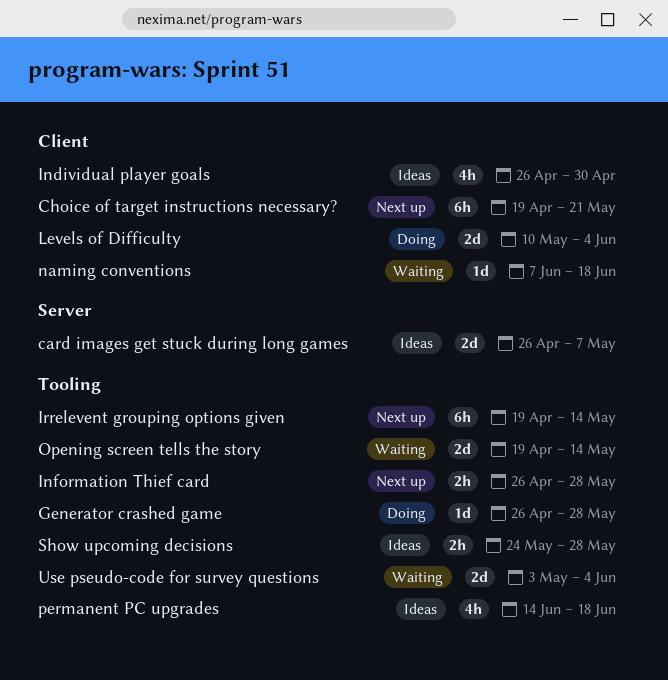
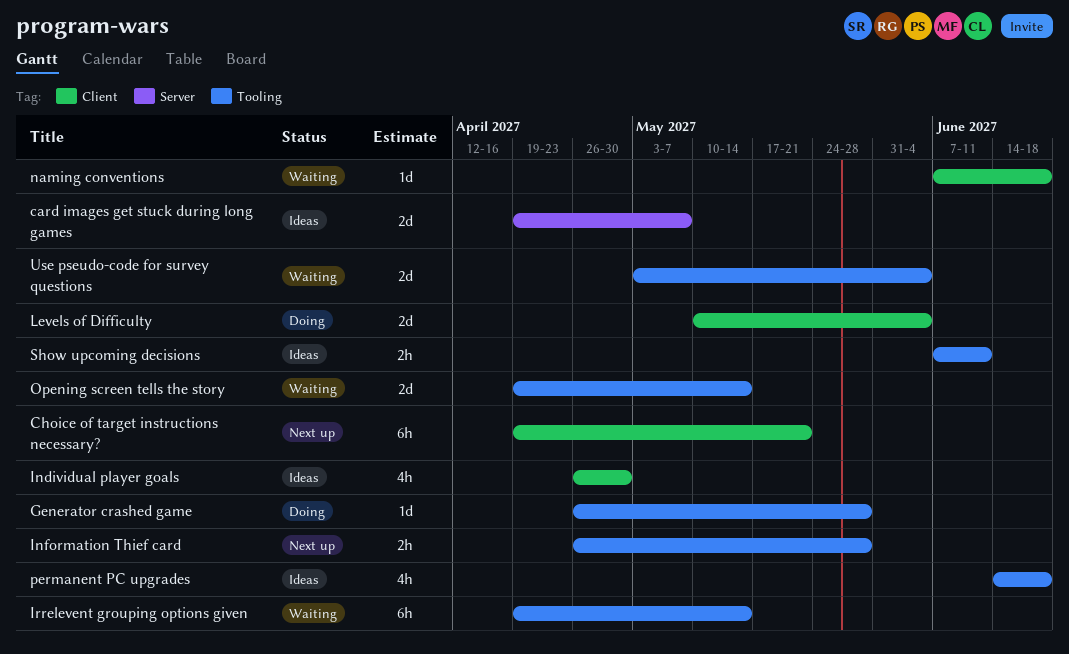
card images get stuck during long games, start: Apr 26 -> Apr 19
Irrelevent grouping options given, status: Next up -> Waiting
Show upcoming decisions, start: May 24 -> Jun 7
Show upcoming decisions, due: May 28 -> Jun 11

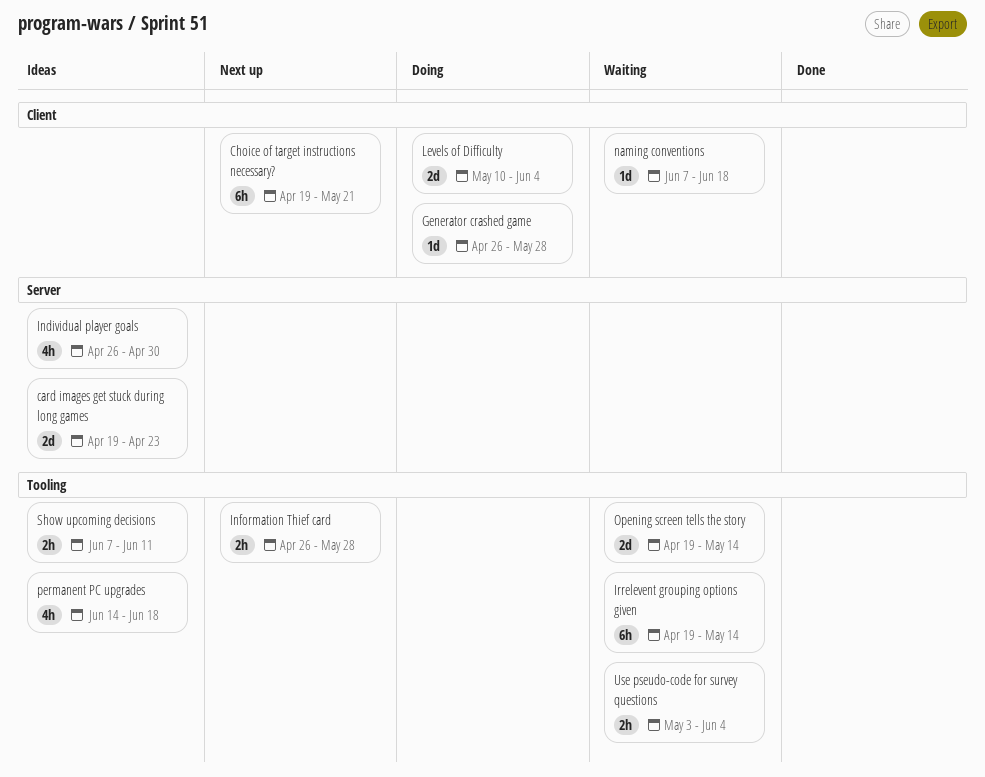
card images get stuck during long games, due: May 7 -> Apr 23
Generator crashed game, label: Tooling -> Client
Individual player goals, label: Client -> Server
Use pseudo-code for survey questions, estimate: 2d -> 2h

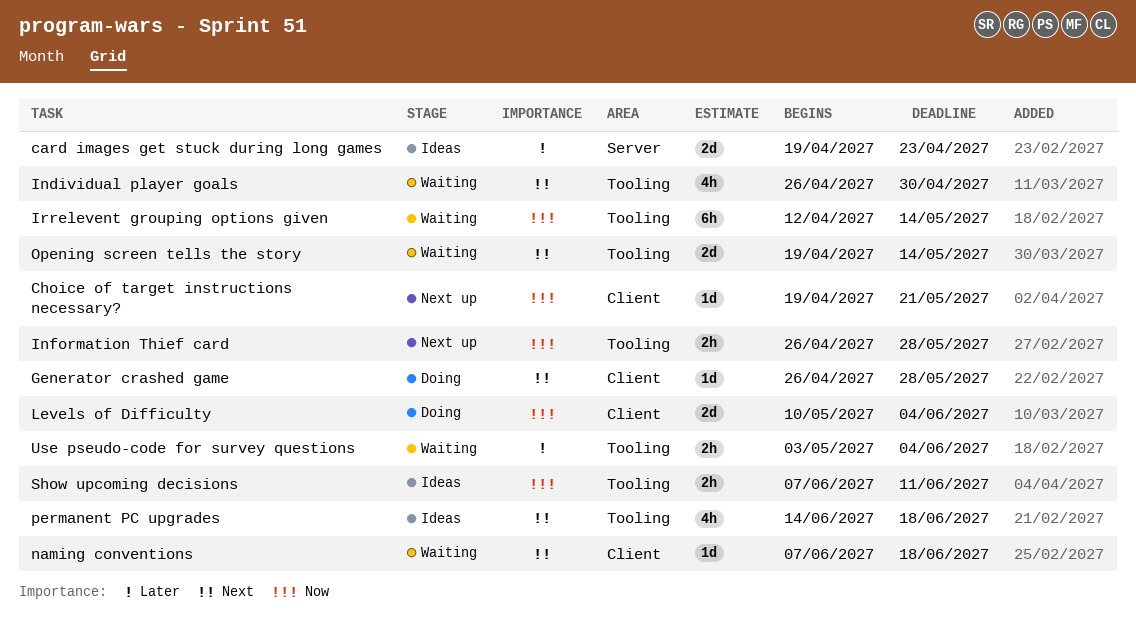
Choice of target instructions necessary?, estimate: 6h -> 1d
Individual player goals, status: Ideas -> Waiting
Individual player goals, label: Server -> Tooling
Irrelevent grouping options given, start: Apr 19 -> Apr 12

